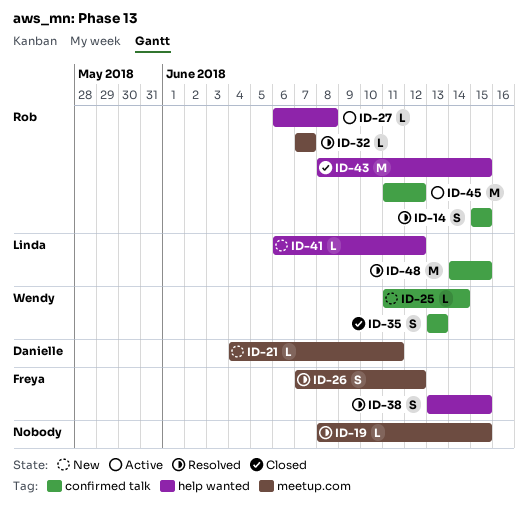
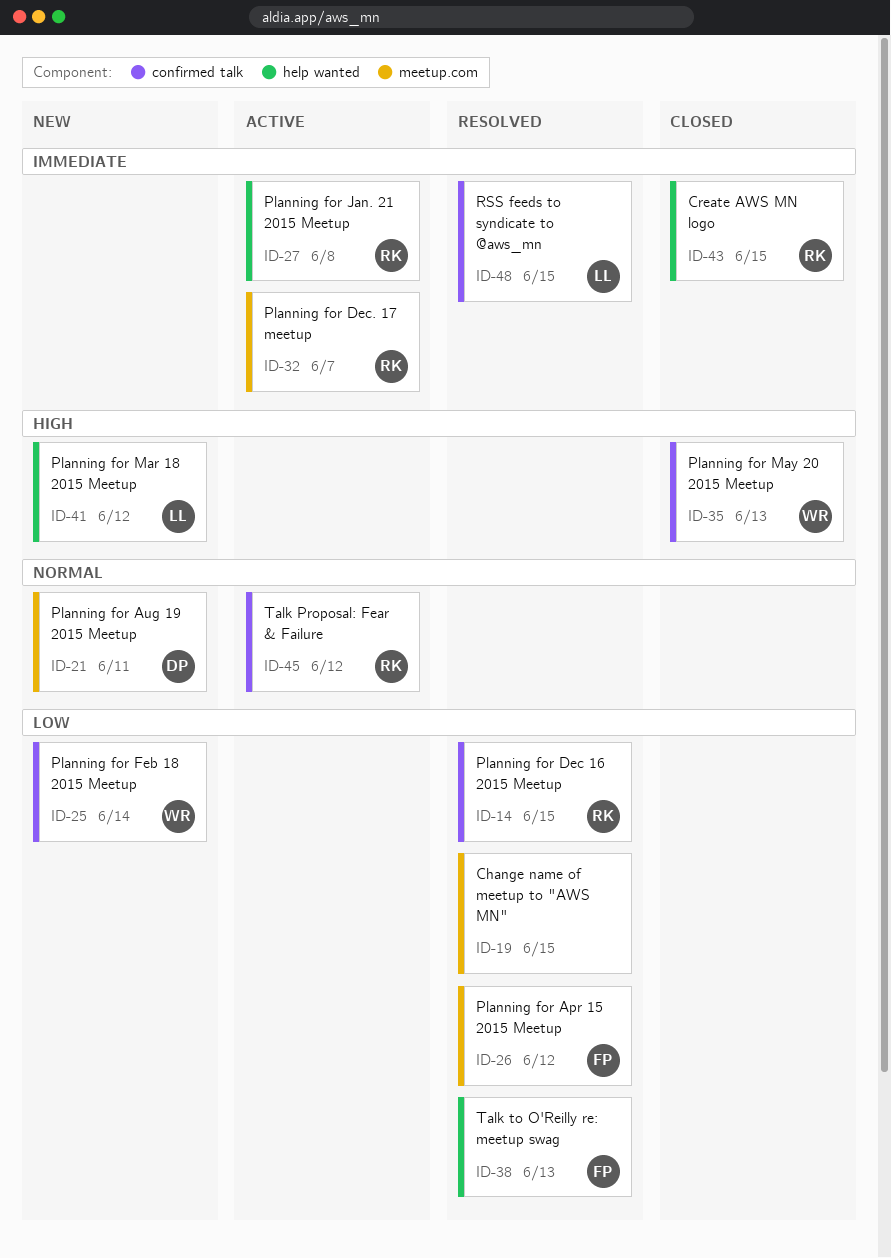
ID-32, status: Resolved -> Active
ID-38, due: Jun 15 -> Jun 13

